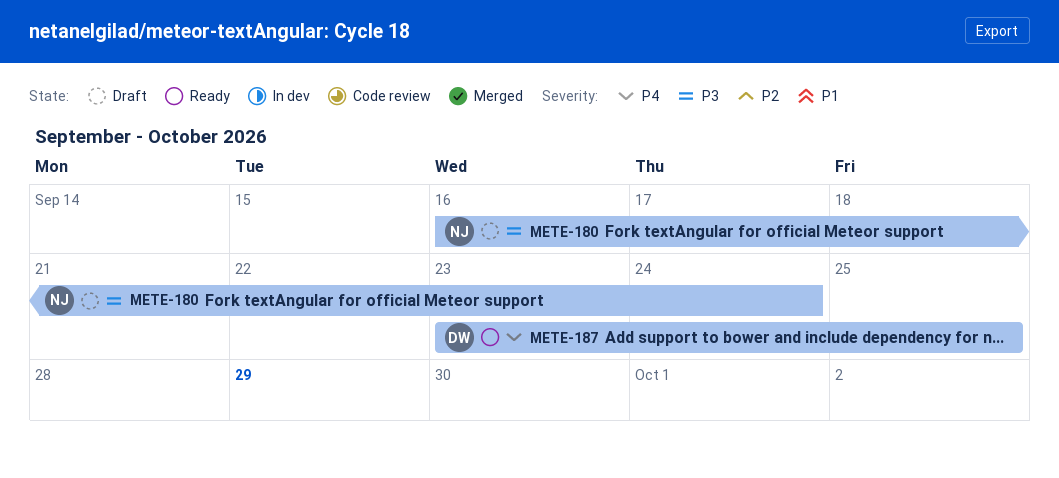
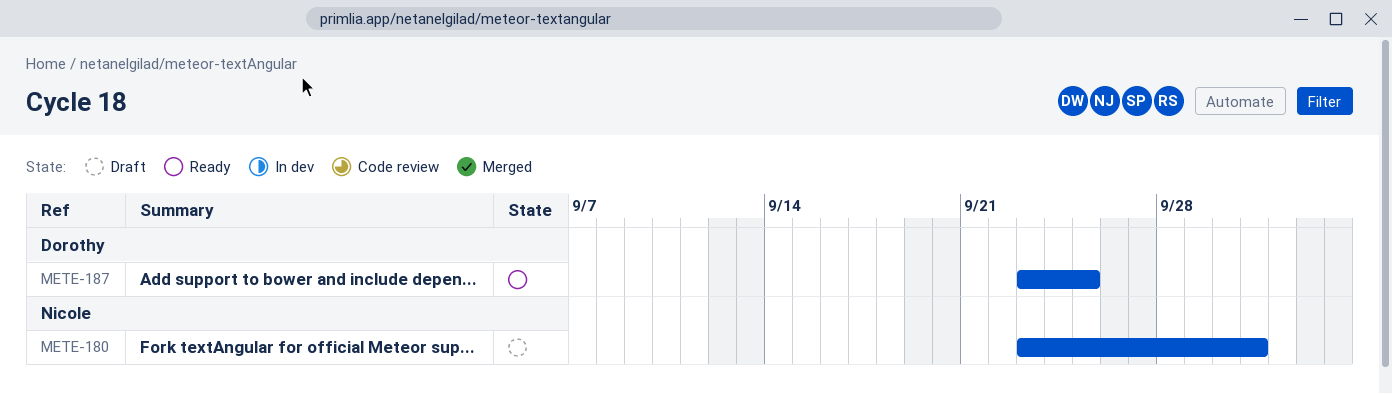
METE-180, start: Sep 16 -> Sep 23
METE-180, due: Sep 24 -> Oct 1

